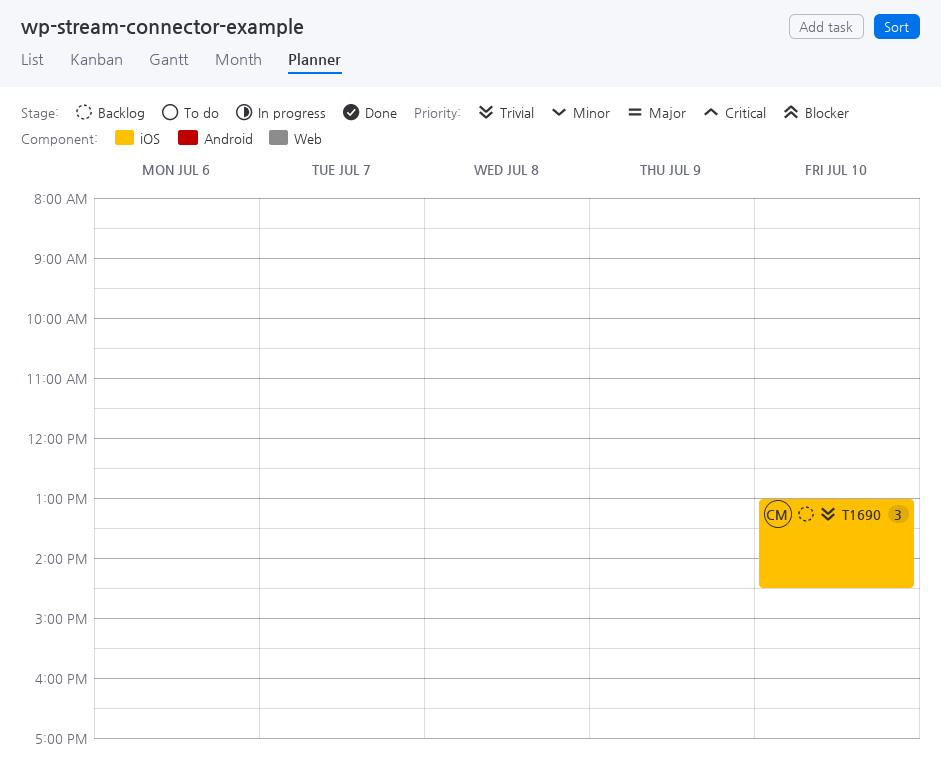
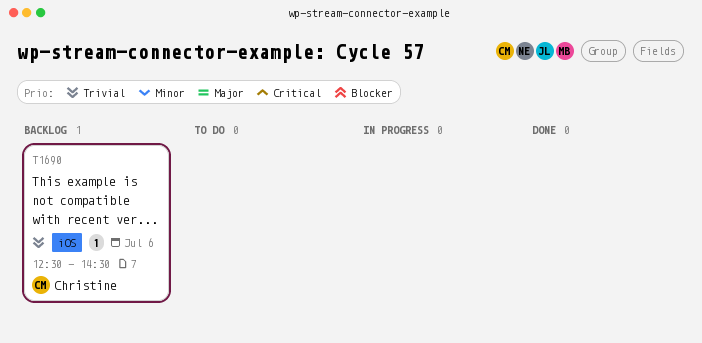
T1690, estimate: 3 -> 1
T1690, day: Jul 10 -> Jul 6
T1690, begins: 13:00 -> 12:30

